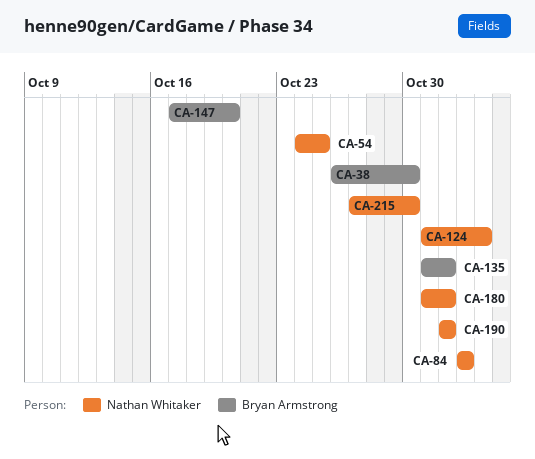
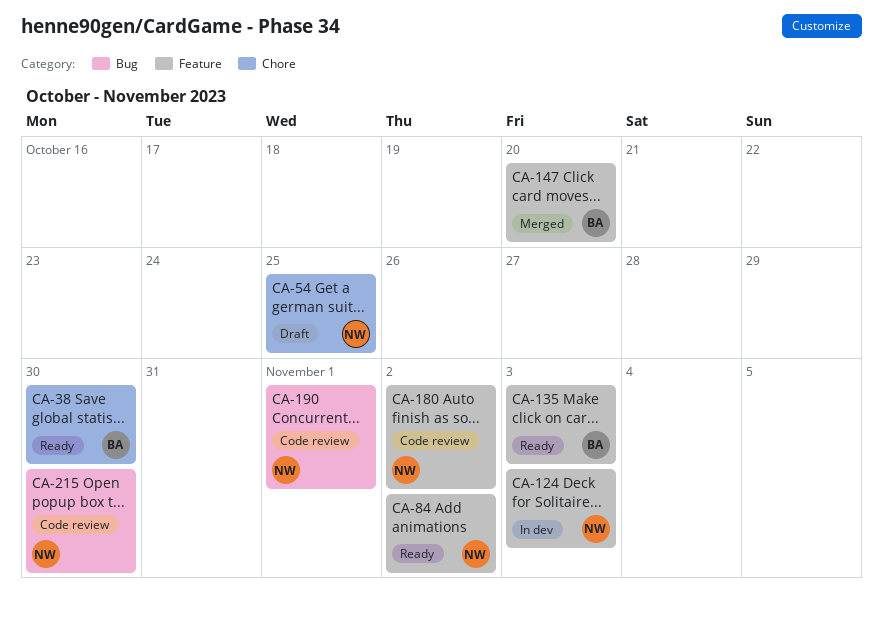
CA-135, due: Nov 1 -> Nov 3
CA-180, due: Nov 1 -> Nov 2

